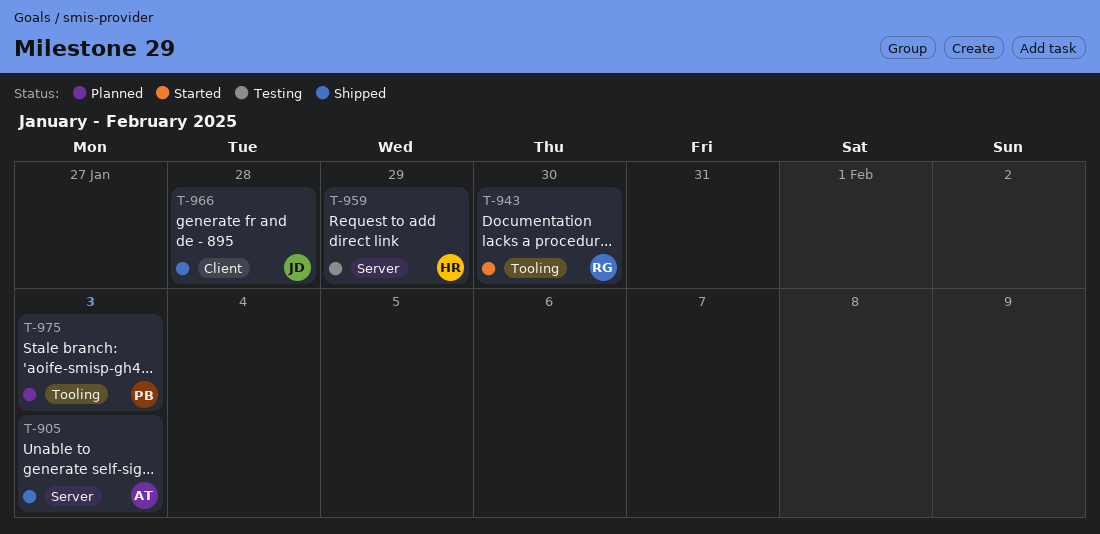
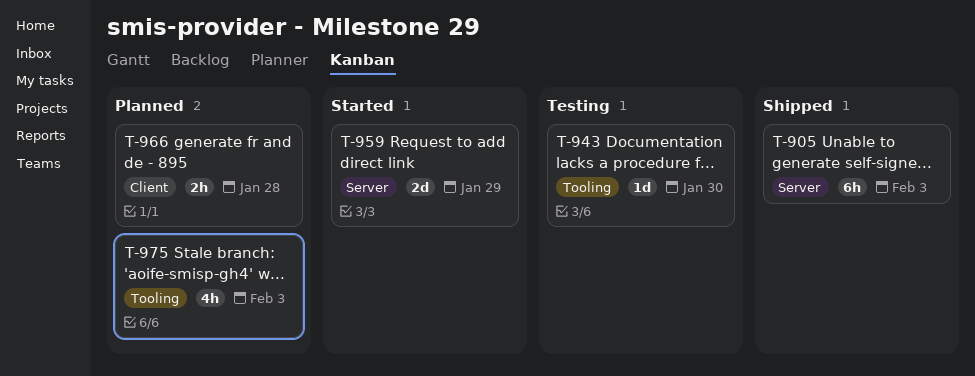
T-943, status: Started -> Testing
T-959, status: Testing -> Started
T-966, status: Shipped -> Planned

